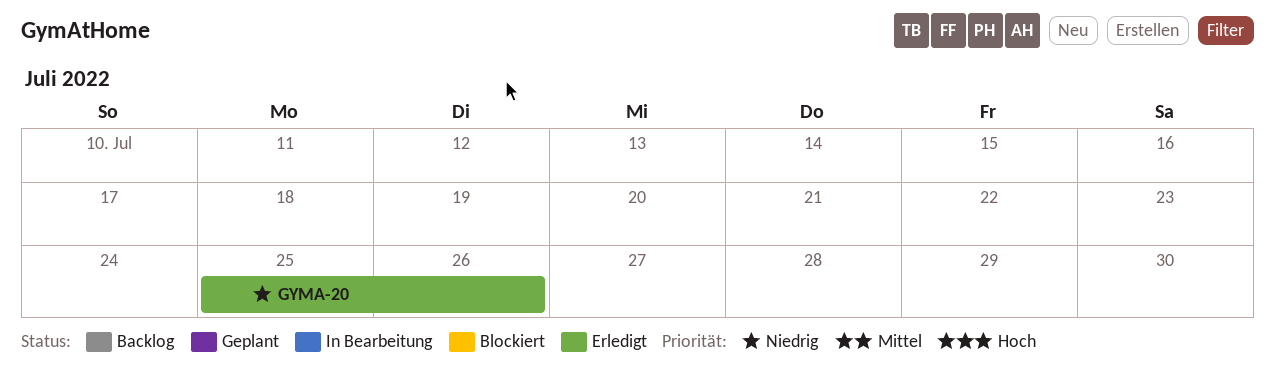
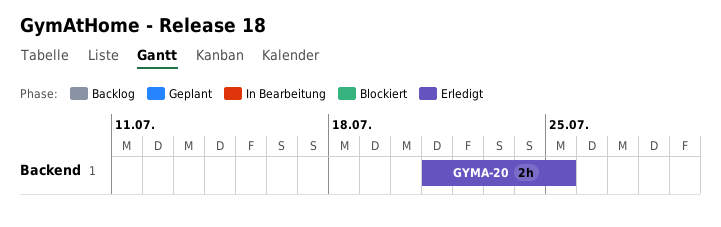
GYMA-20, start: Jul 25 -> Jul 21
GYMA-20, due: Jul 26 -> Jul 25

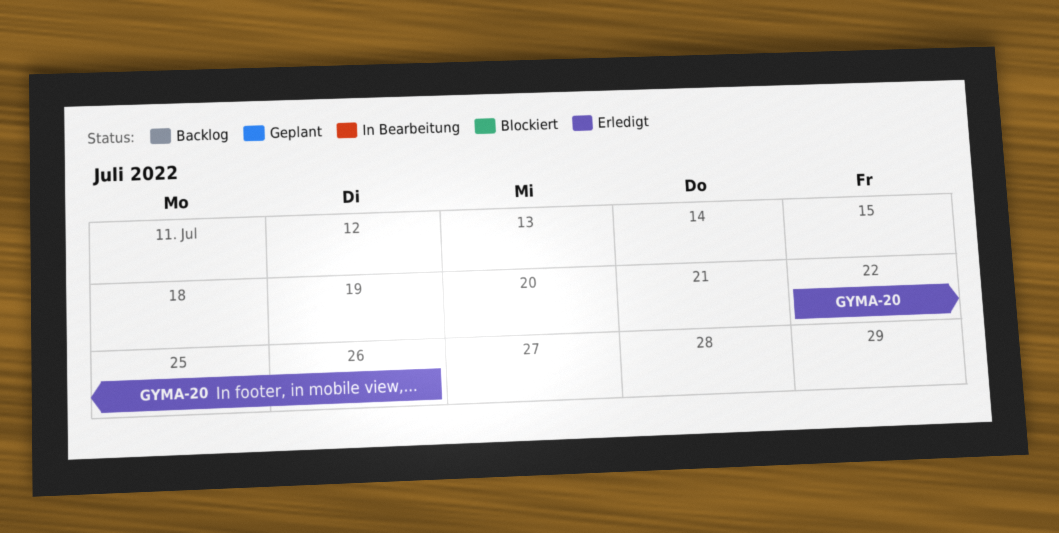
GYMA-20, start: Jul 21 -> Jul 22
GYMA-20, due: Jul 25 -> Jul 26

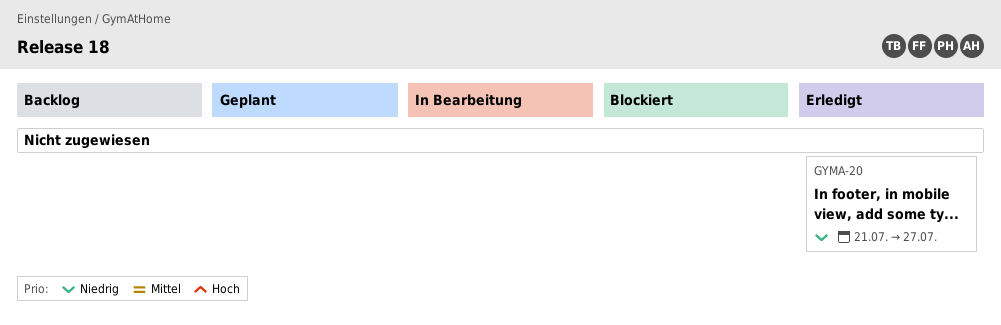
GYMA-20, start: Jul 22 -> Jul 21
GYMA-20, due: Jul 26 -> Jul 27

